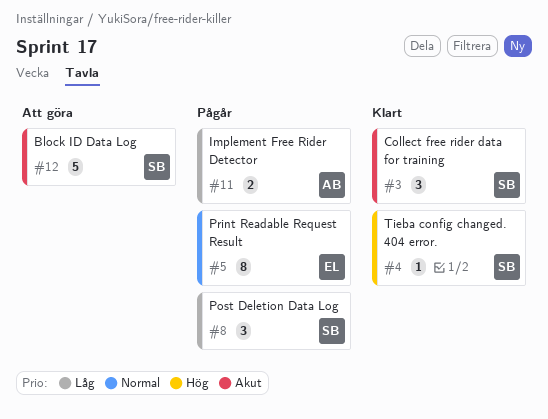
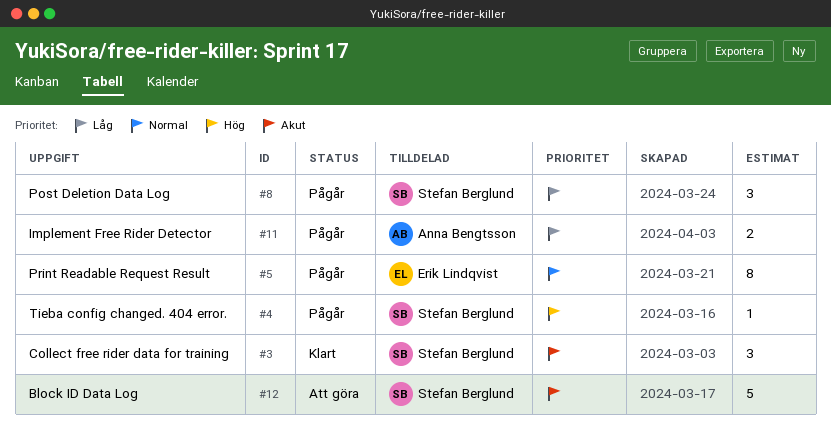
#4, status: Klart -> Pågår

